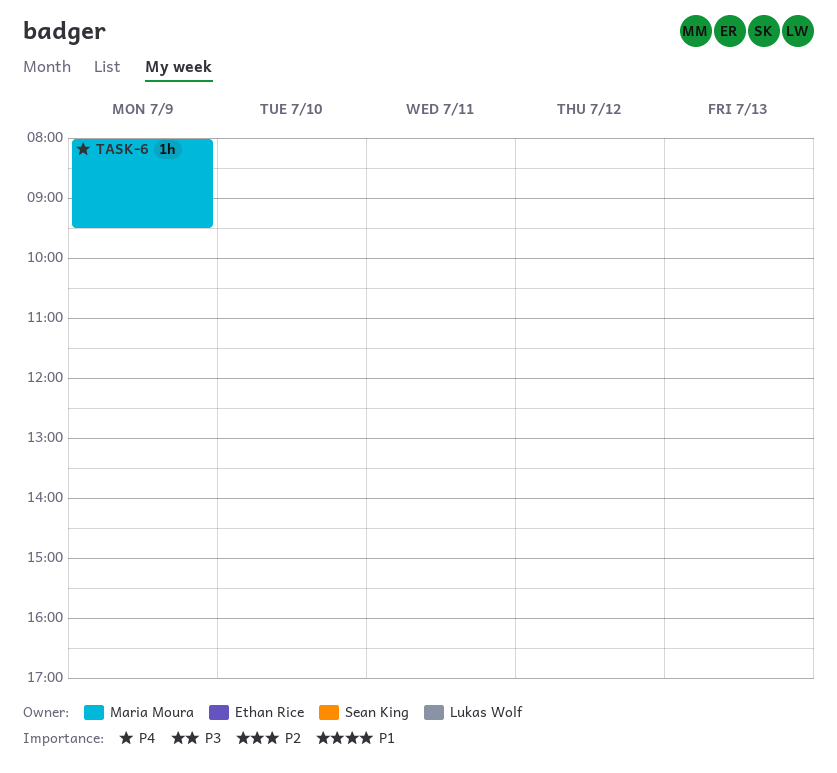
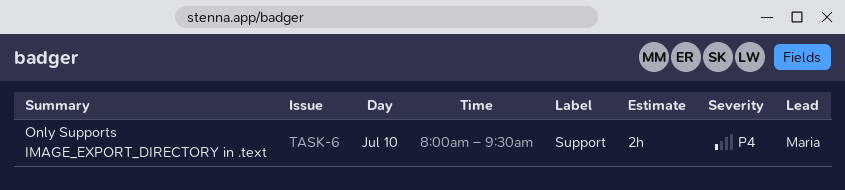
TASK-6, estimate: 1h -> 2h
TASK-6, day: Jul 9 -> Jul 10

